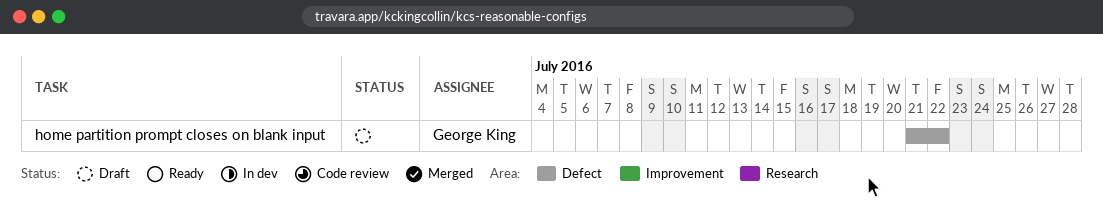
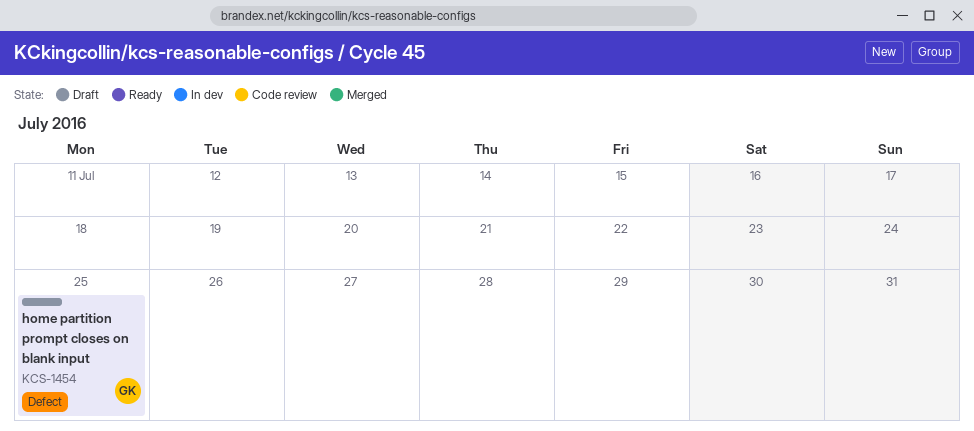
home partition prompt closes on blank input, due: Jul 22 -> Jul 25

